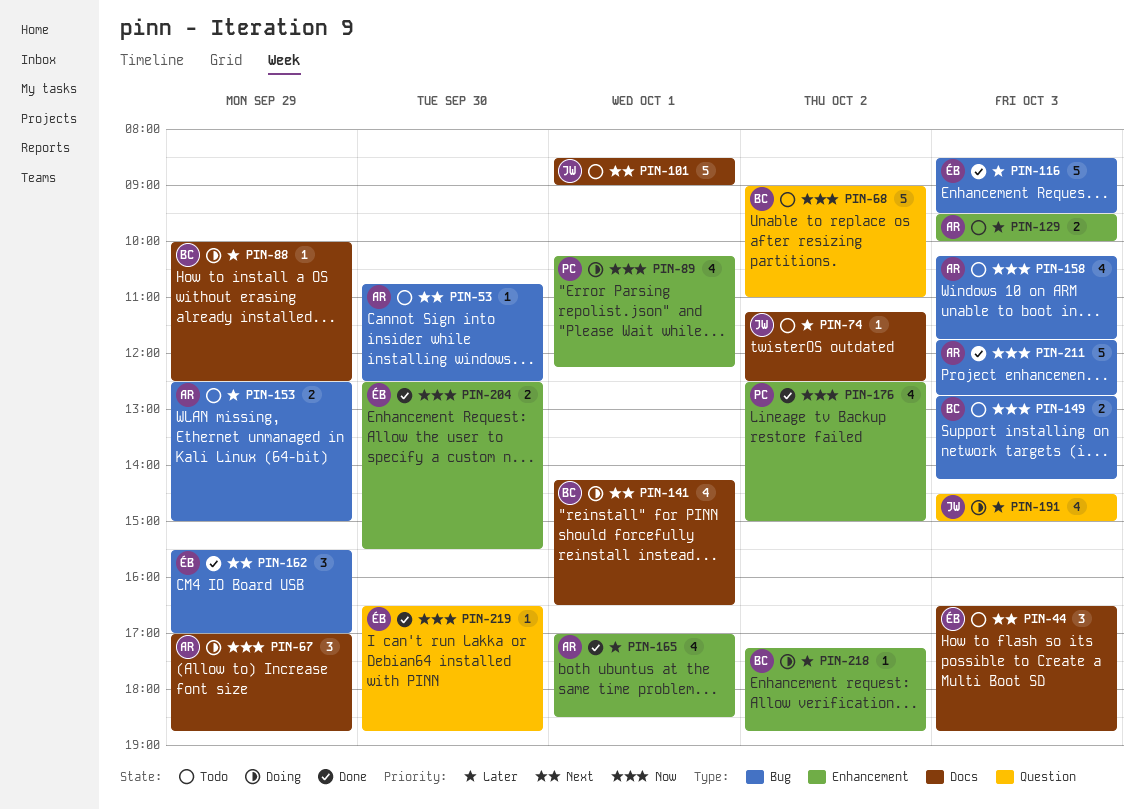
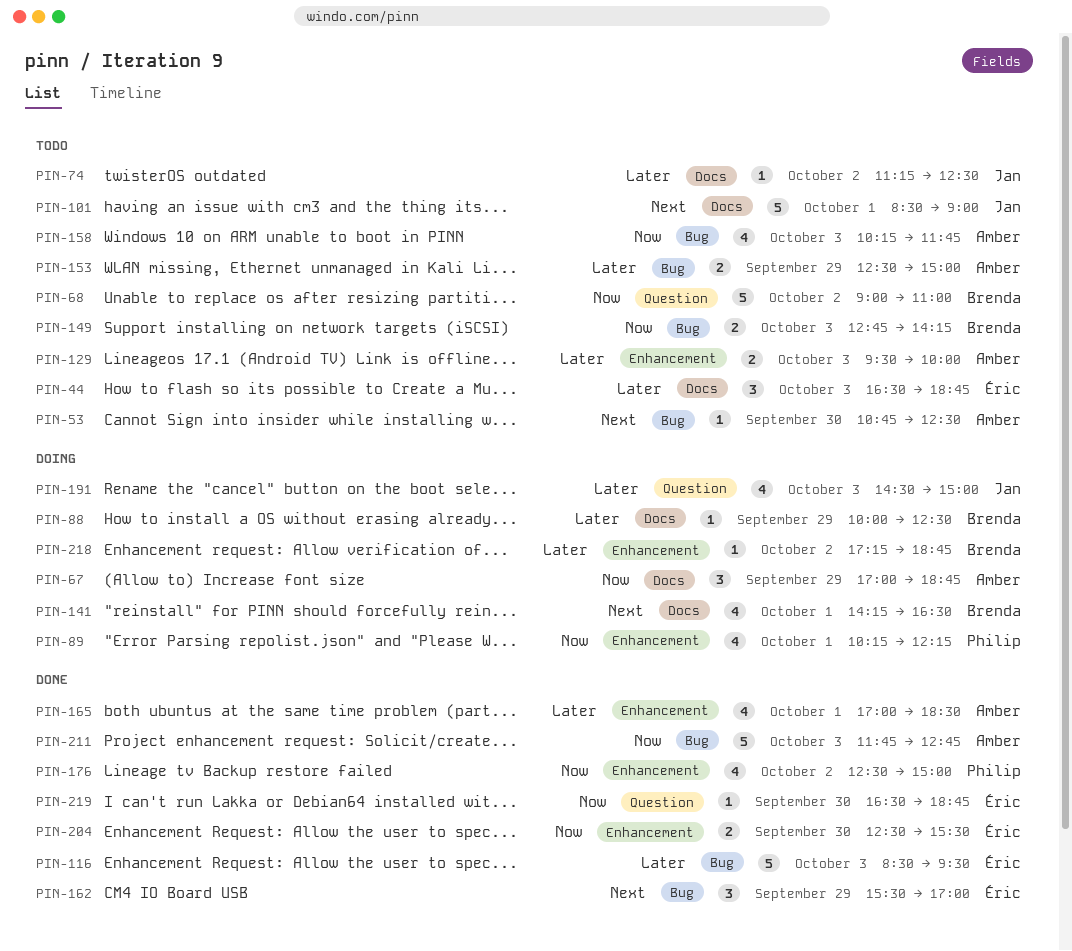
PIN-44, priority: Next -> Later

